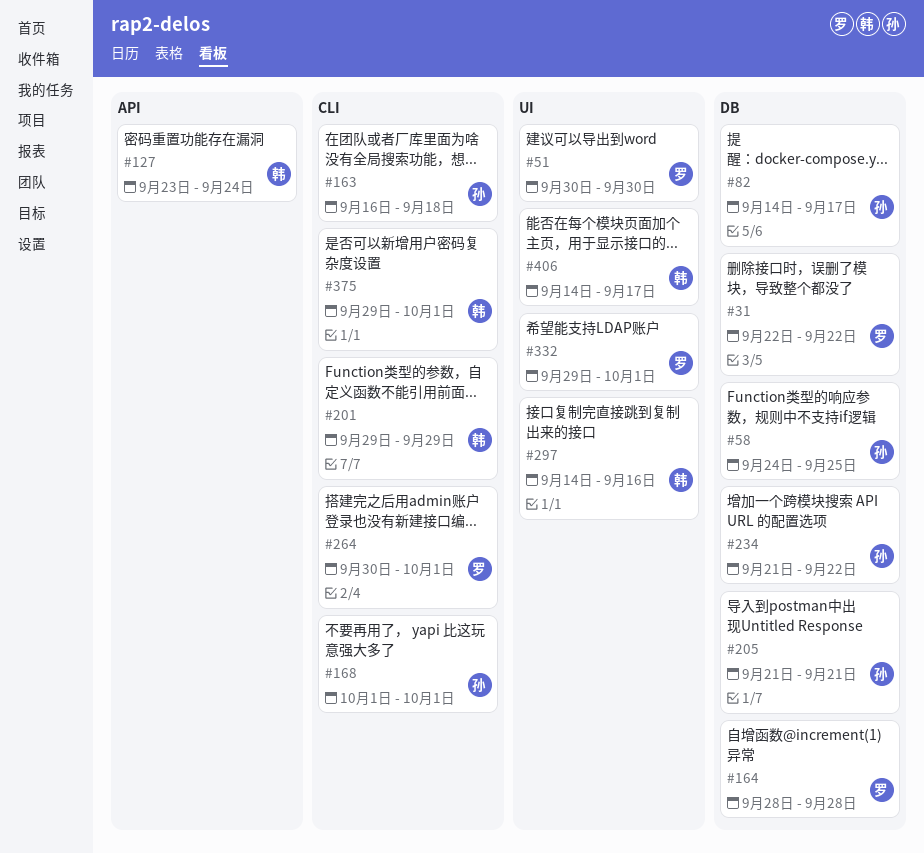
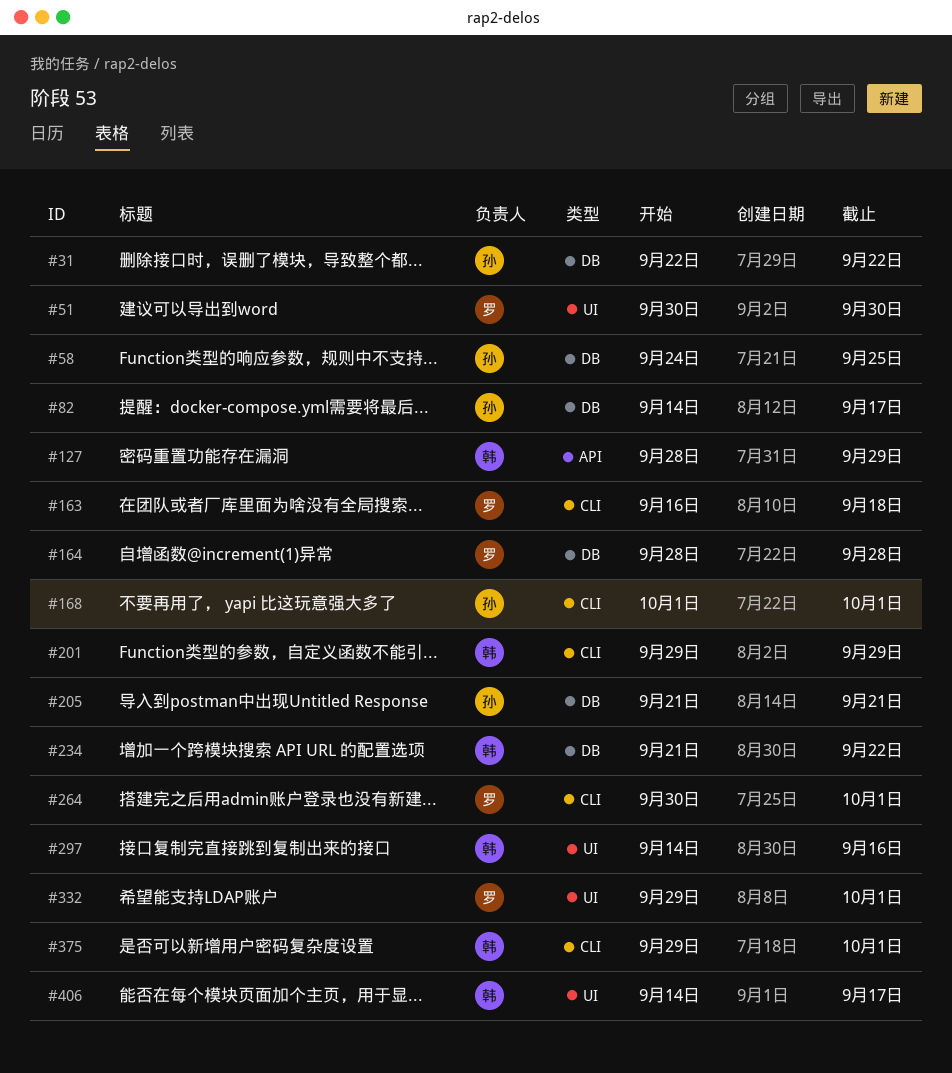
#31, owner: 罗 -> 孙
#127, start: Sep 23 -> Sep 28
#127, due: Sep 24 -> Sep 29
#163, owner: 孙 -> 罗
#234, owner: 孙 -> 韩

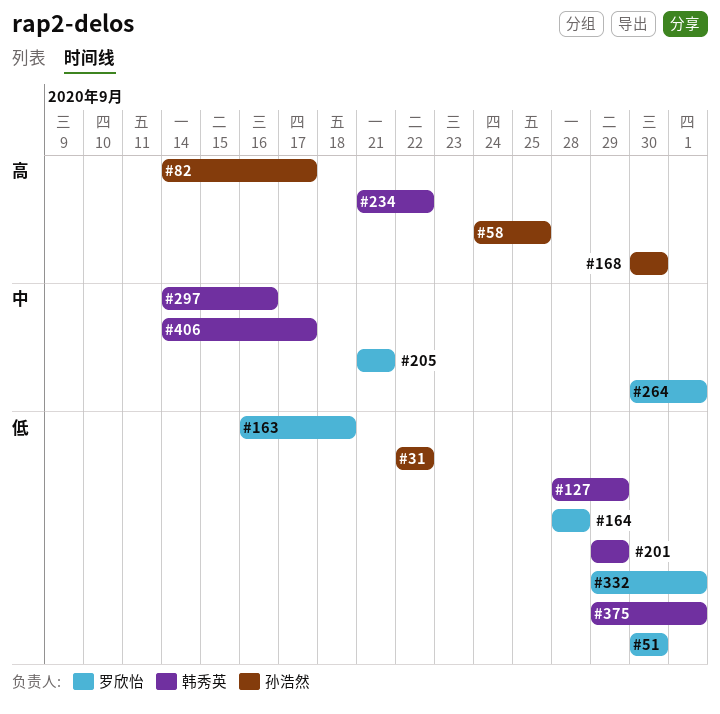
#168, start: Oct 1 -> Sep 30
#168, due: Oct 1 -> Sep 30
#205, owner: 孙浩然 -> 罗欣怡

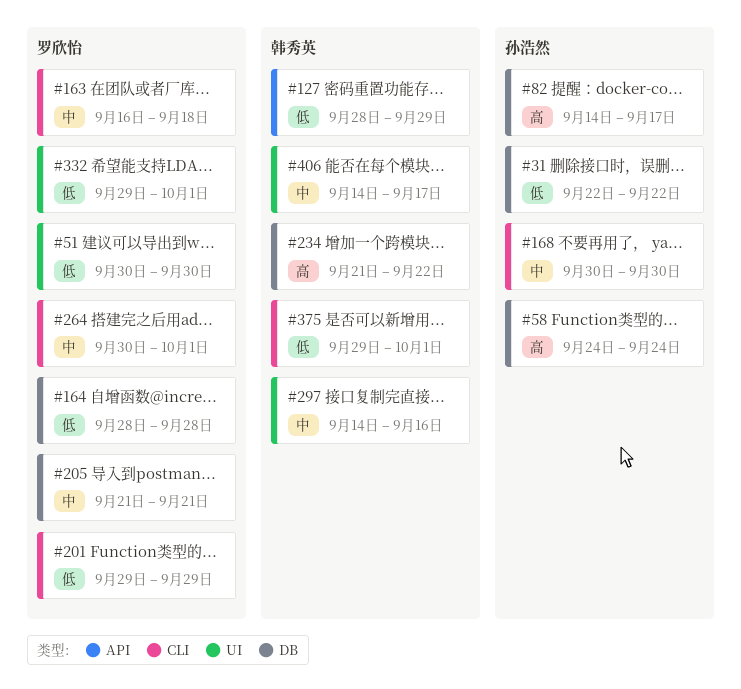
#58, due: Sep 25 -> Sep 24
#163, priority: 低 -> 中
#168, priority: 高 -> 中
#201, owner: 韩秀英 -> 罗欣怡

